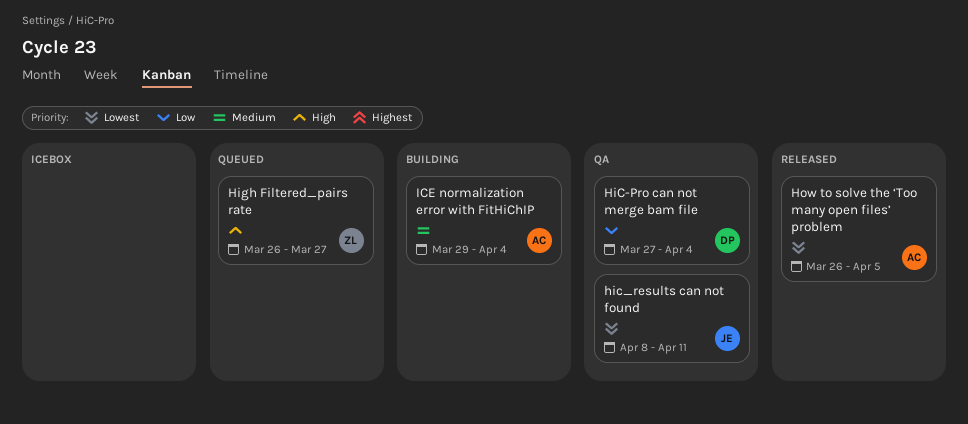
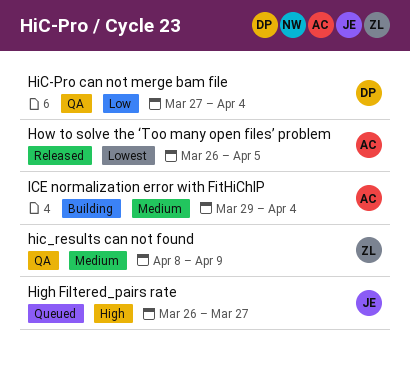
hic_results can not found, owner: JE -> ZL
hic_results can not found, priority: Lowest -> Medium
hic_results can not found, due: Apr 11 -> Apr 9
High Filtered_pairs rate, owner: ZL -> JE

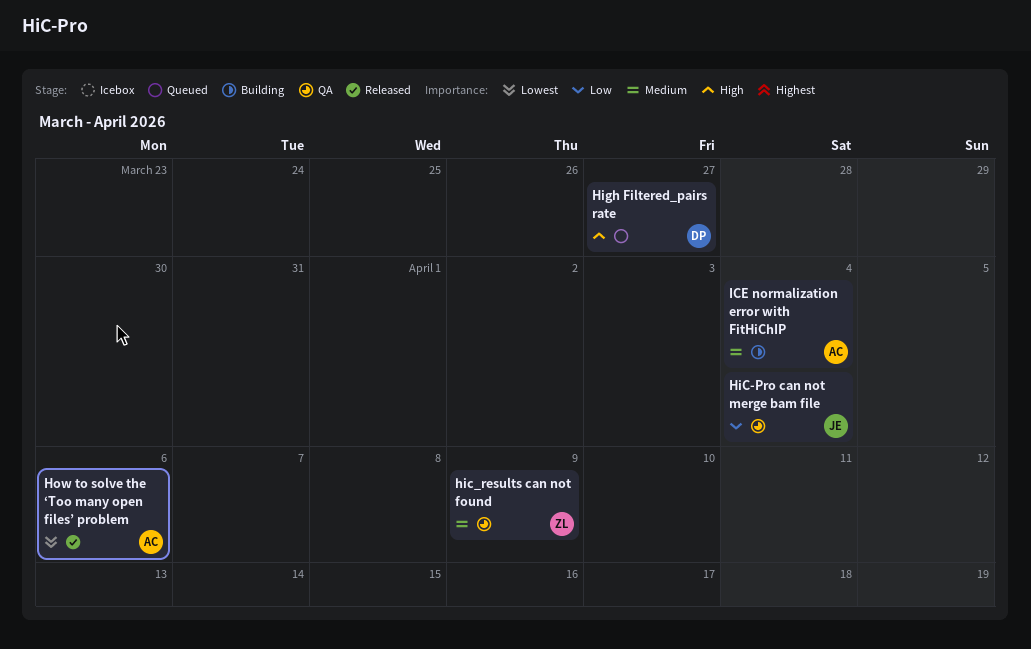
HiC-Pro can not merge bam file, owner: DP -> JE
High Filtered_pairs rate, owner: JE -> DP
How to solve the ‘Too many open files’ problem, due: Apr 5 -> Apr 6

